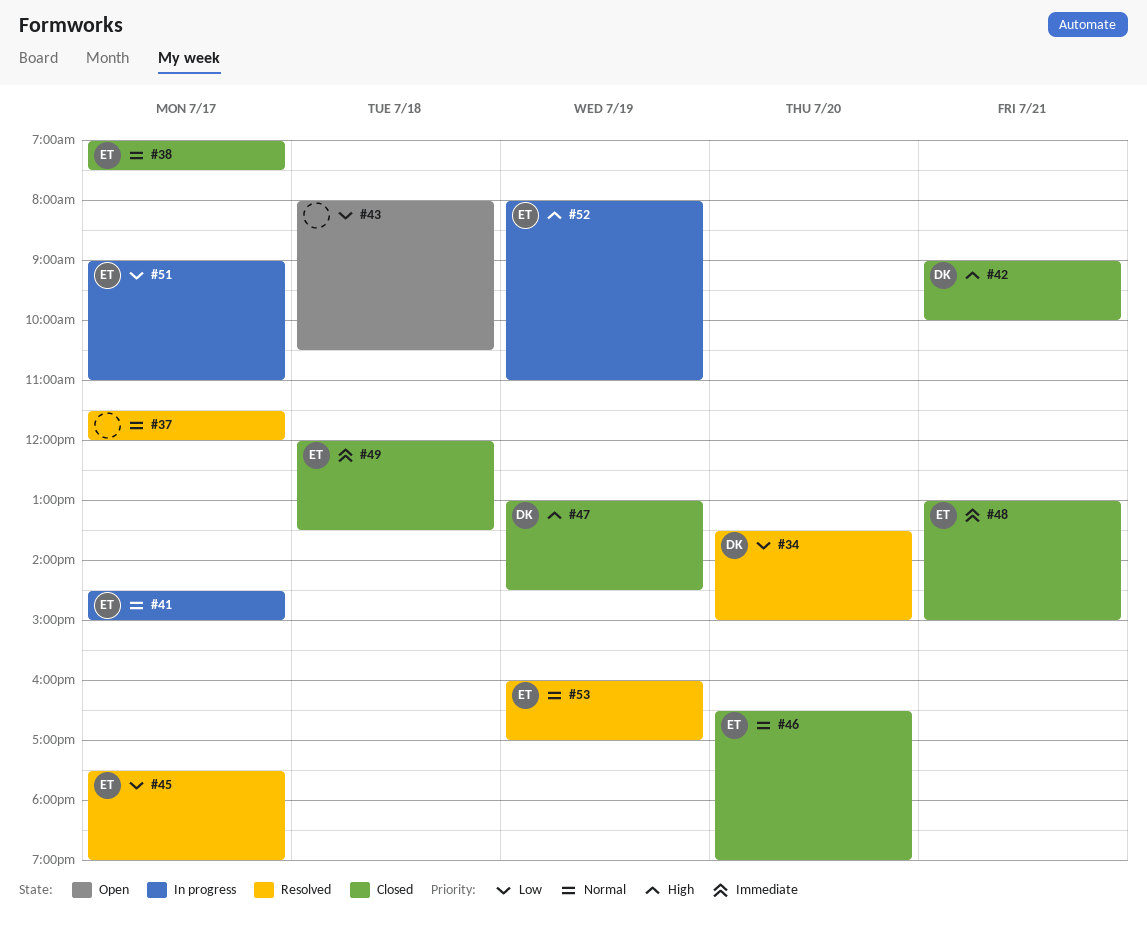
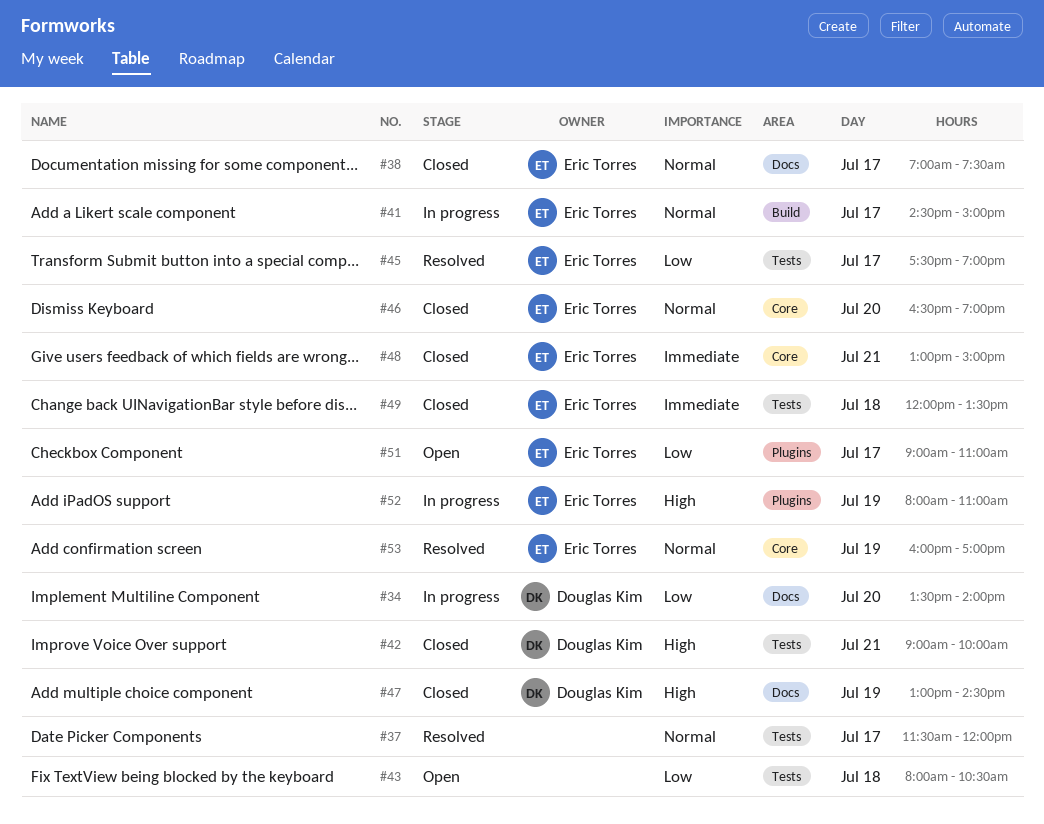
#34, status: Resolved -> In progress
#34, ends: 15:00 -> 14:00
#51, status: In progress -> Open

